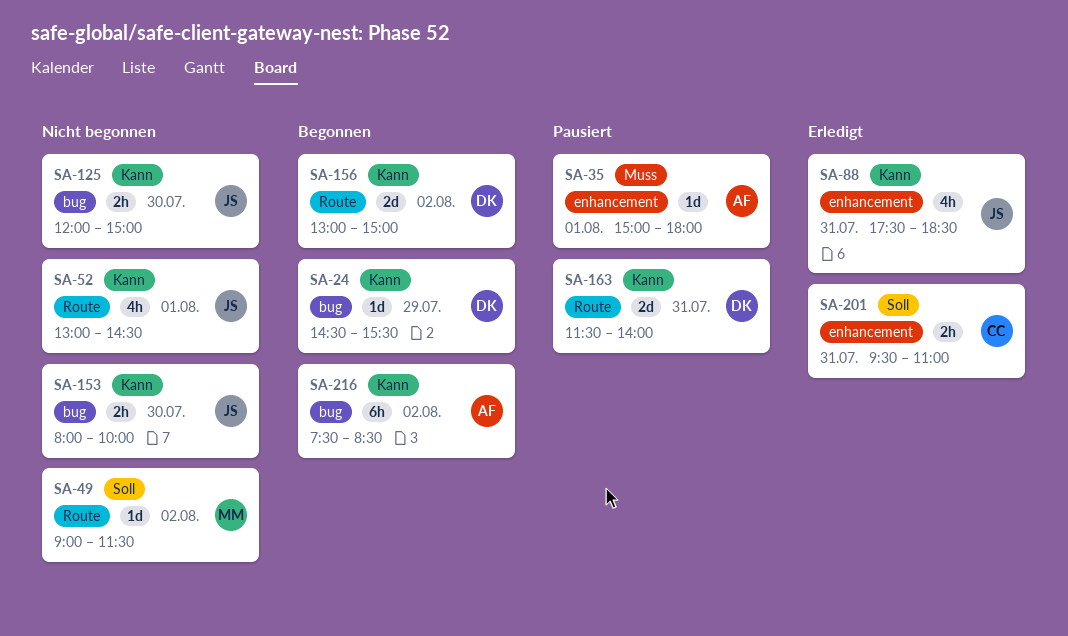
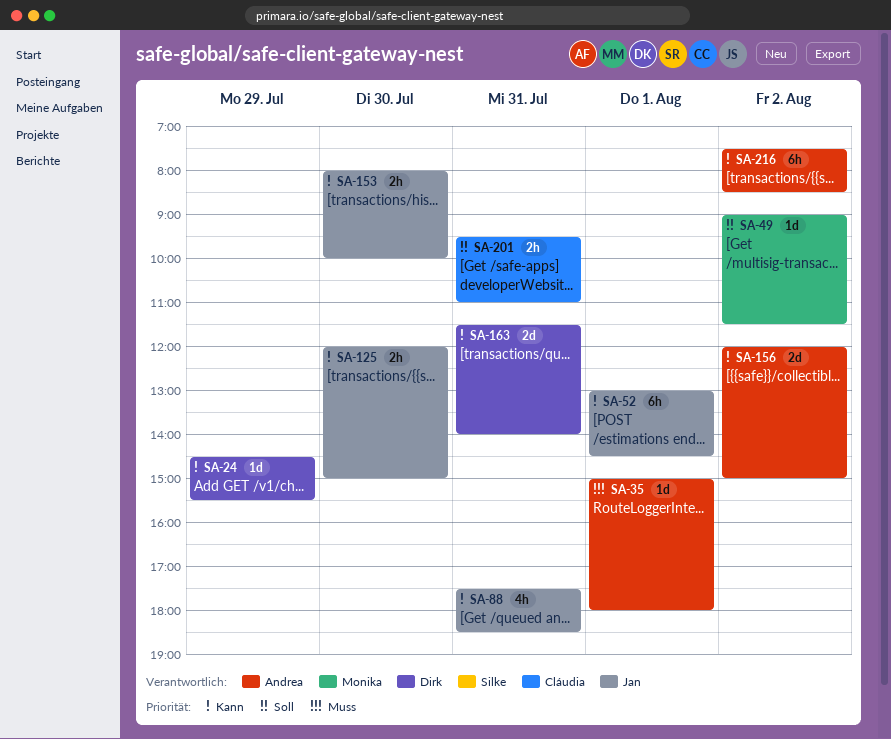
SA-52, estimate: 4h -> 6h
SA-156, owner: Dirk -> Andrea
SA-156, begins: 13:00 -> 12:00

